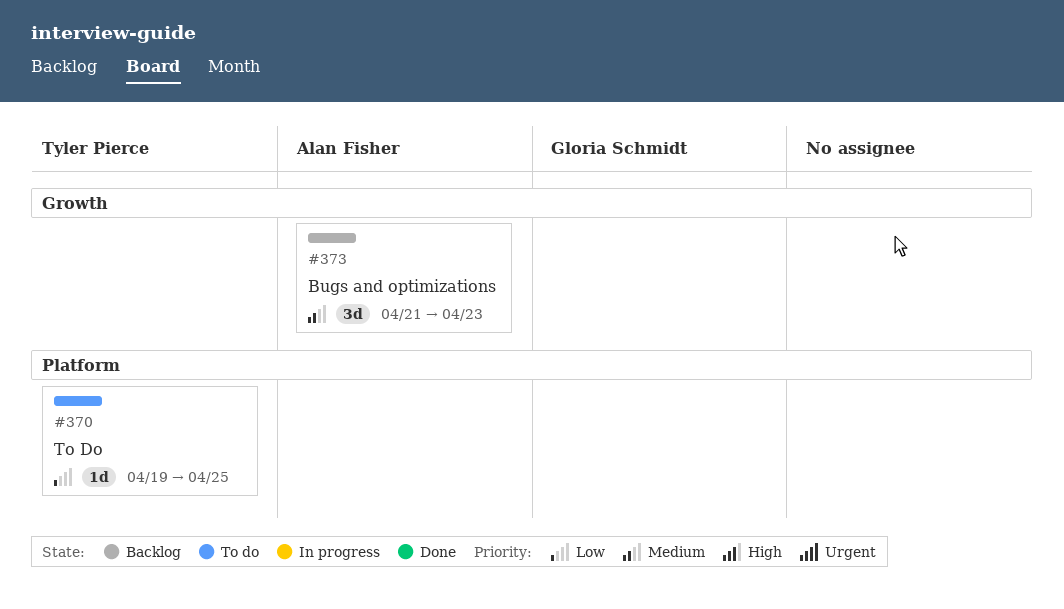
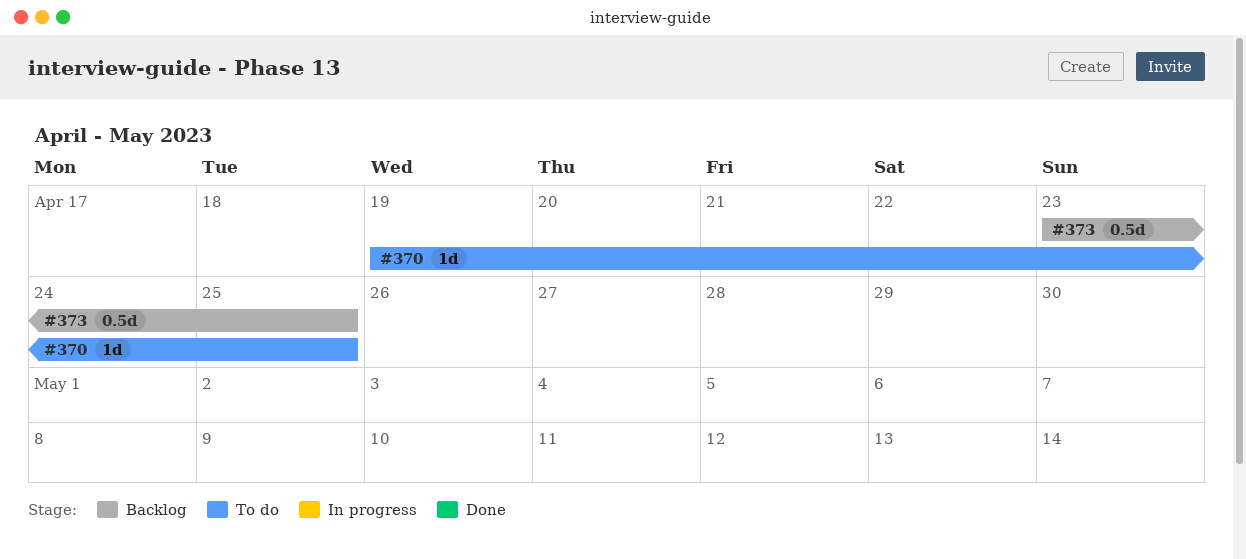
#373, estimate: 3d -> 0.5d
#373, start: Apr 21 -> Apr 23
#373, due: Apr 23 -> Apr 25

